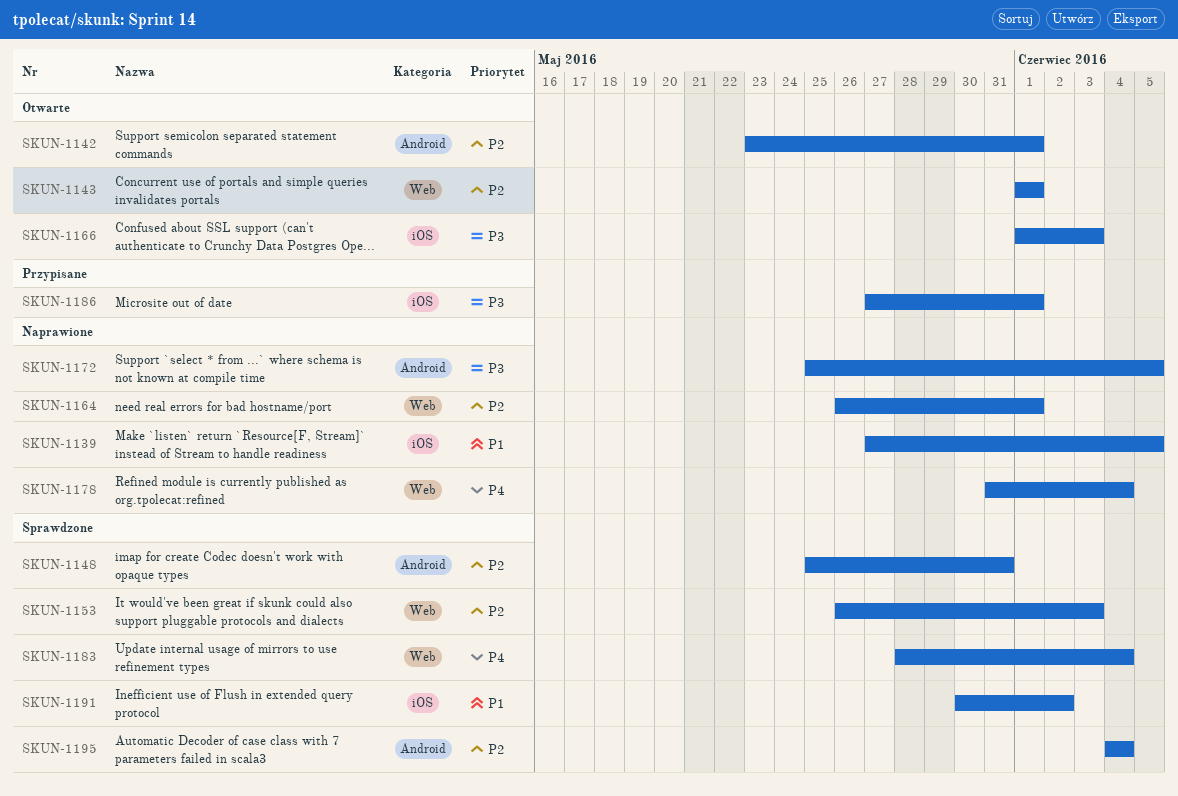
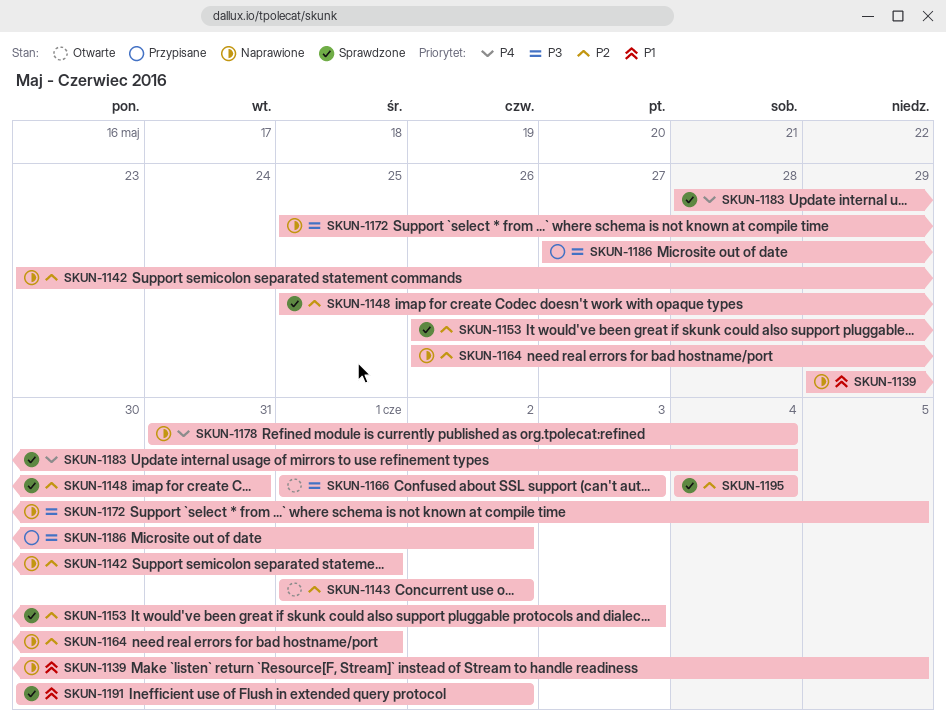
SKUN-1139, start: May 27 -> May 29
SKUN-1142, status: Otwarte -> Naprawione
SKUN-1143, due: Jun 1 -> Jun 2
SKUN-1186, due: Jun 1 -> Jun 2

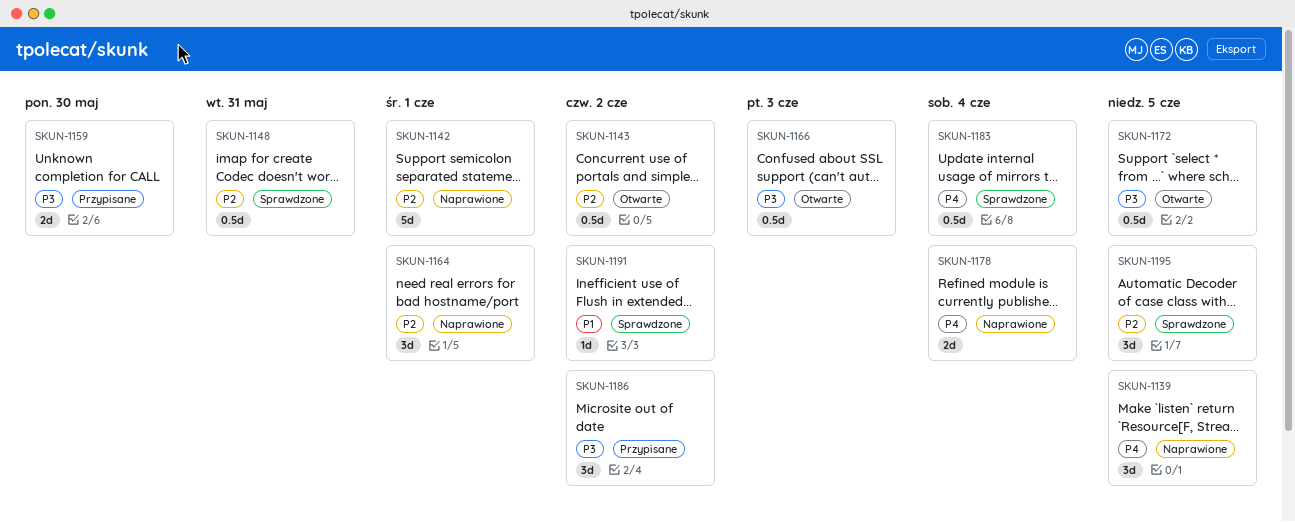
SKUN-1139, priority: P1 -> P4
SKUN-1153: present -> none
SKUN-1159: none -> present
SKUN-1172, status: Naprawione -> Otwarte
SKUN-1195, due: Jun 4 -> Jun 5

